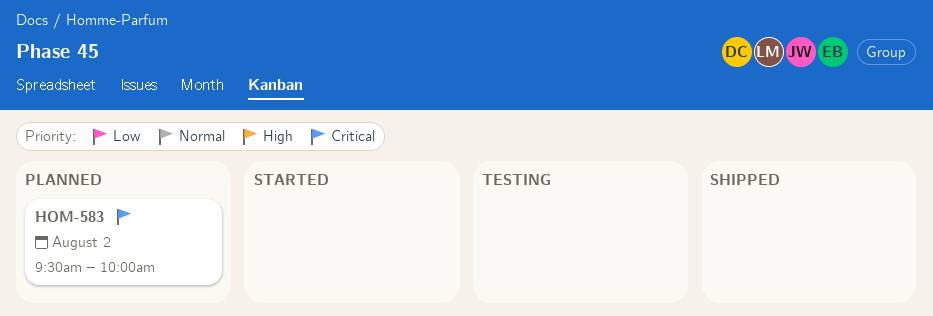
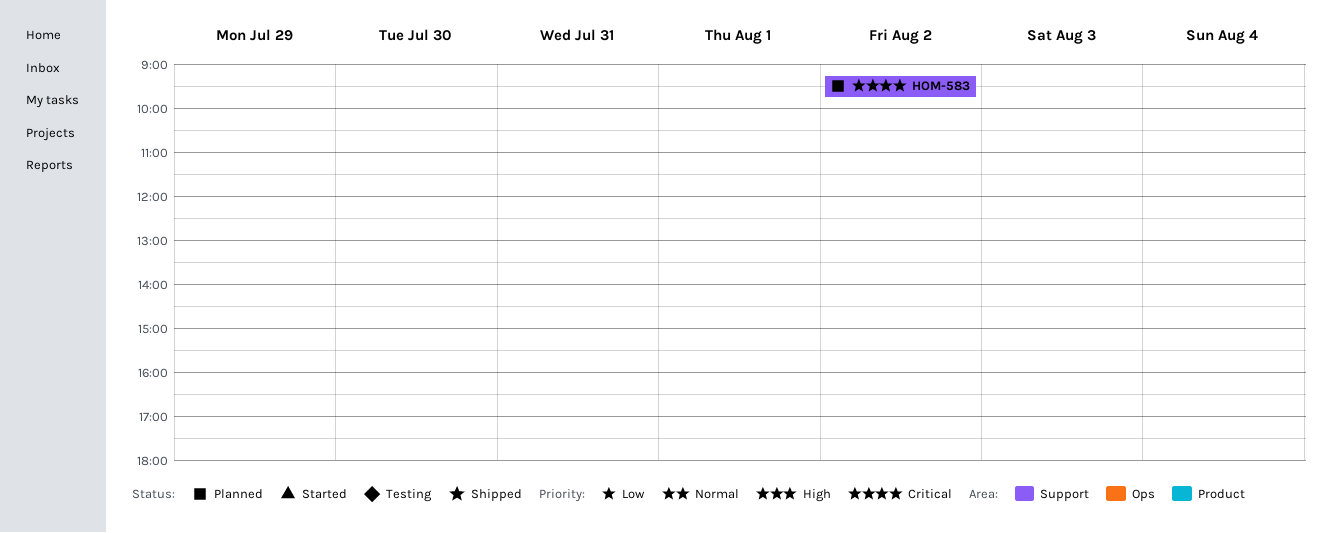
HOM-583, begins: 09:30 -> 09:15
HOM-583, ends: 10:00 -> 09:45

